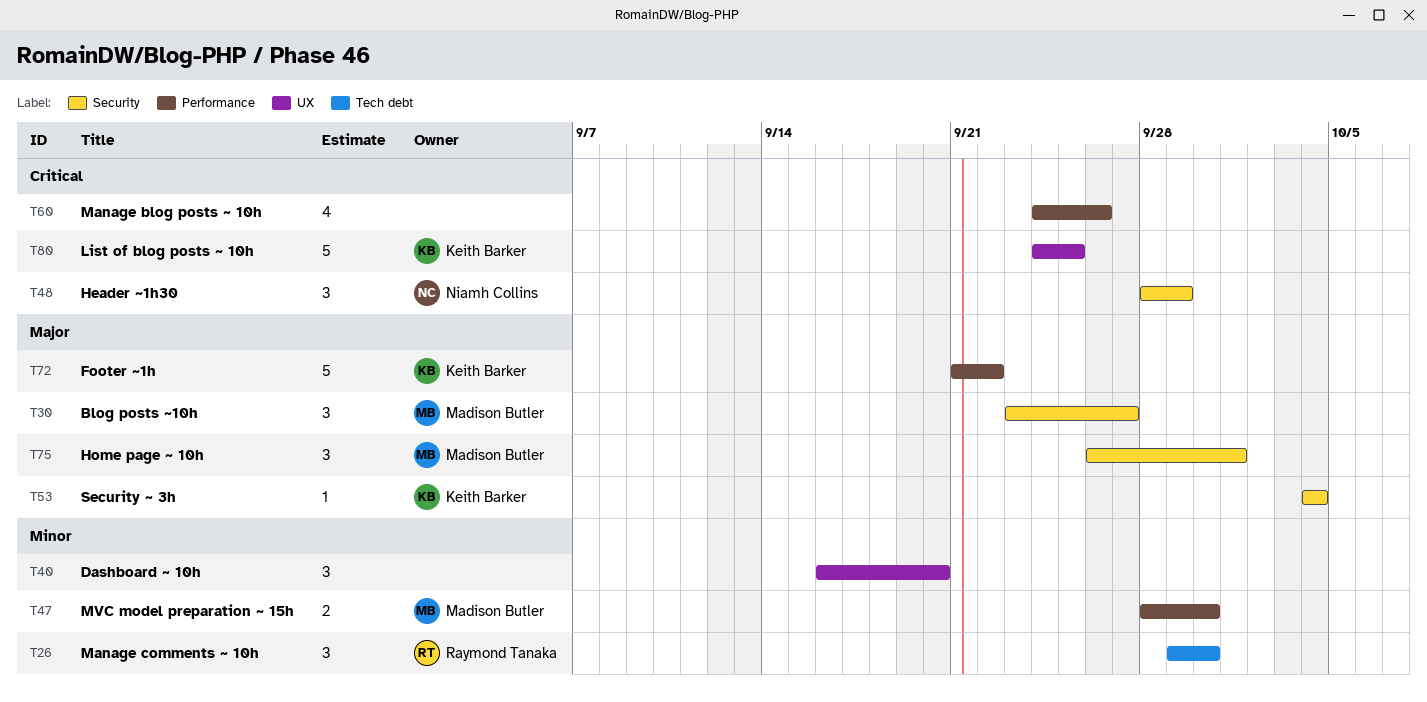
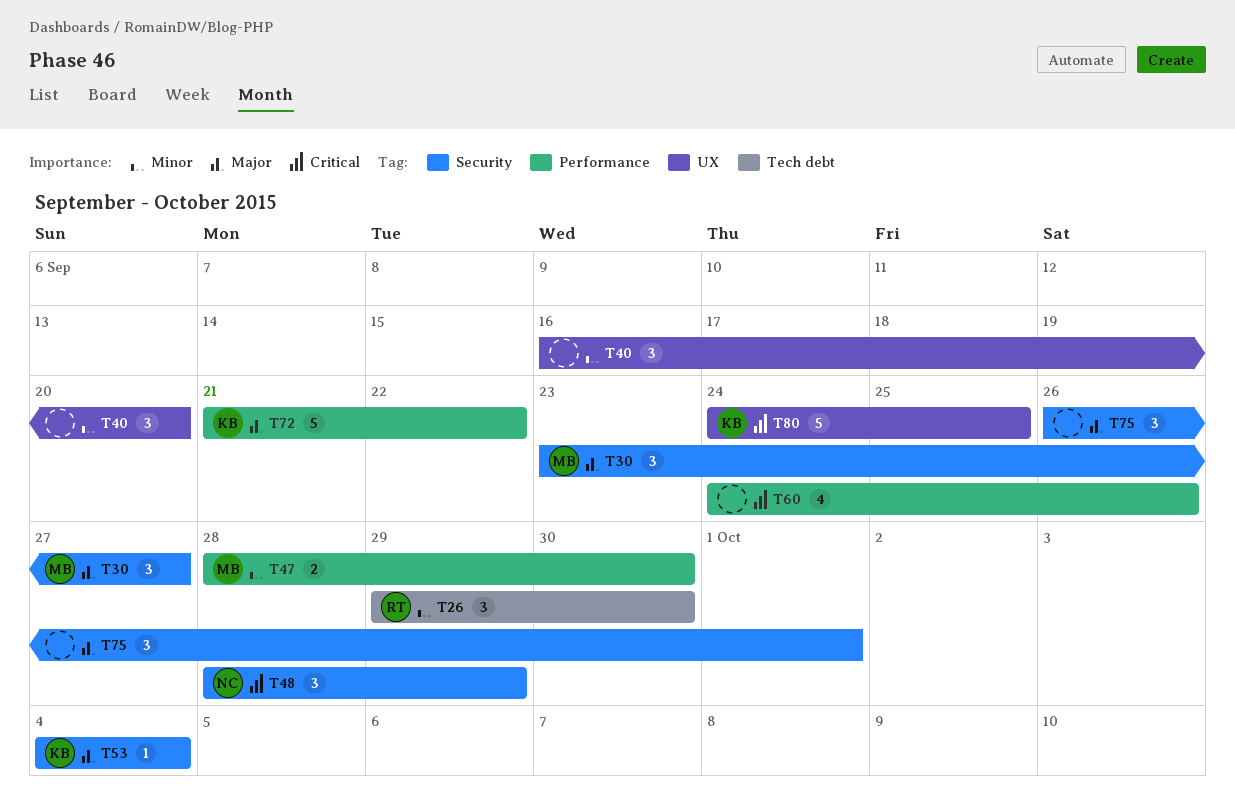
T75, owner: Madison Butler -> none

